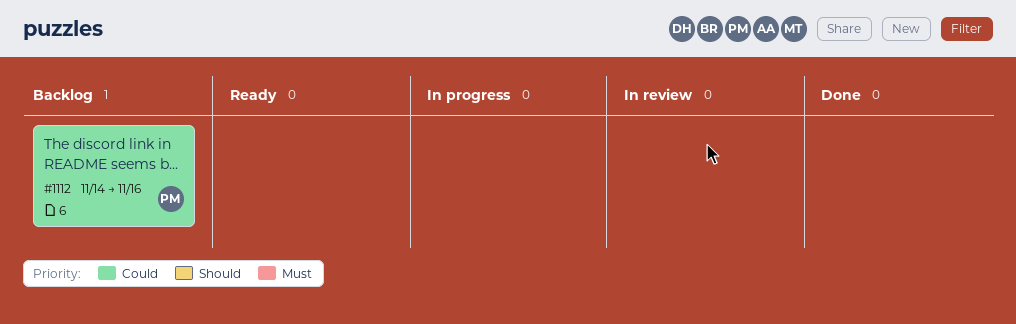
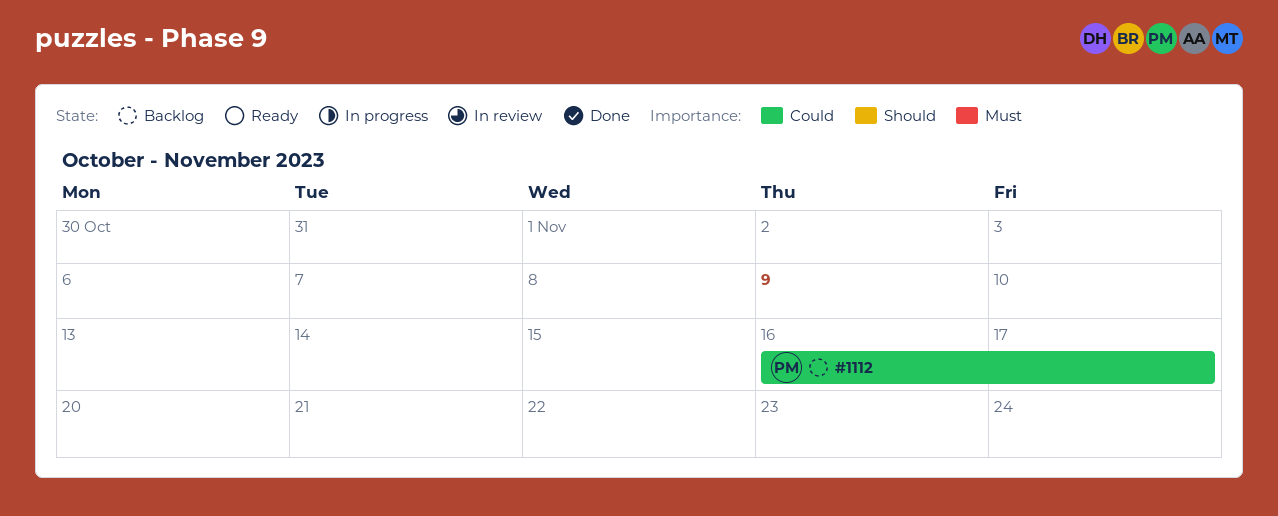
#1112, start: Nov 14 -> Nov 16
#1112, due: Nov 16 -> Nov 17

